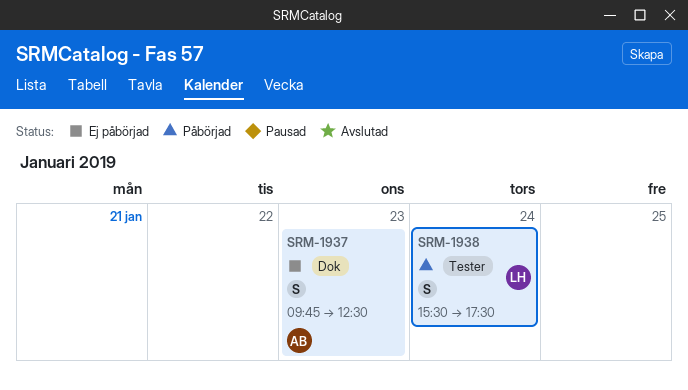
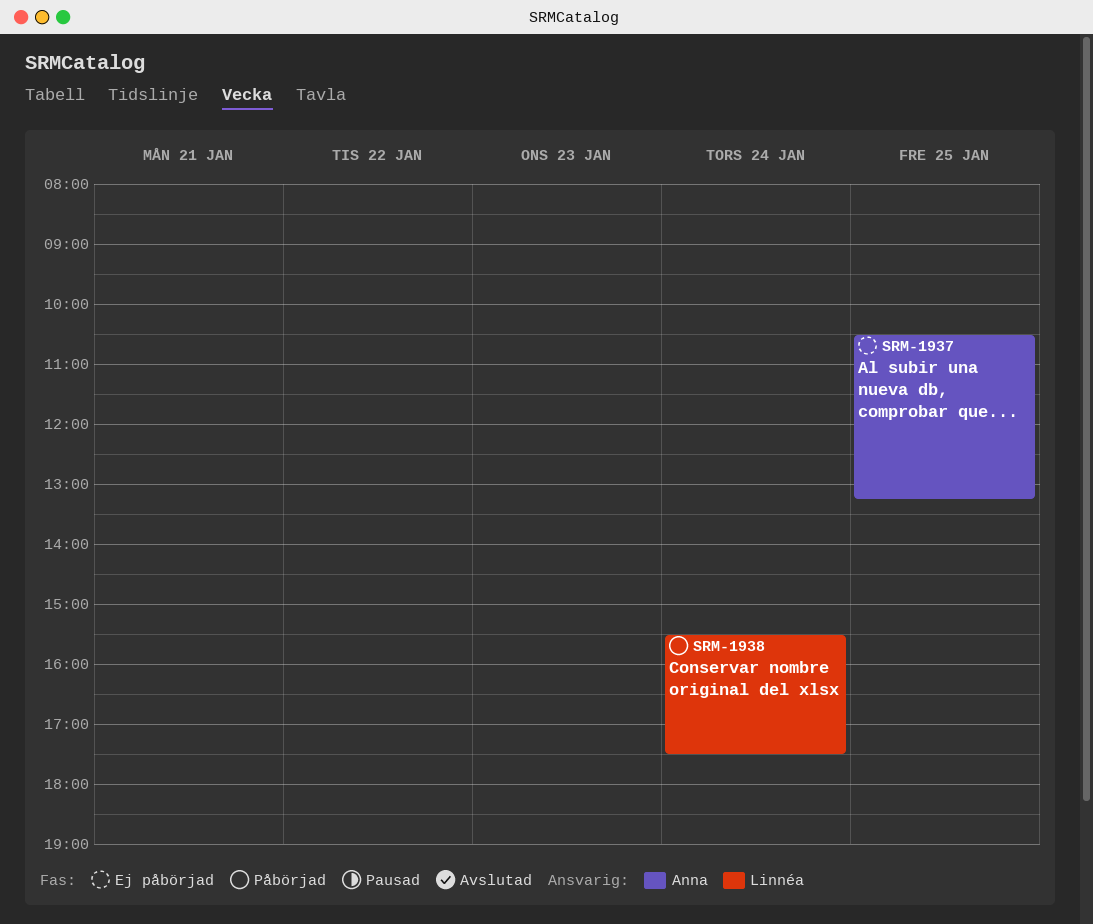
SRM-1937, day: Jan 23 -> Jan 25
SRM-1937, begins: 09:45 -> 10:30
SRM-1937, ends: 12:30 -> 13:15

